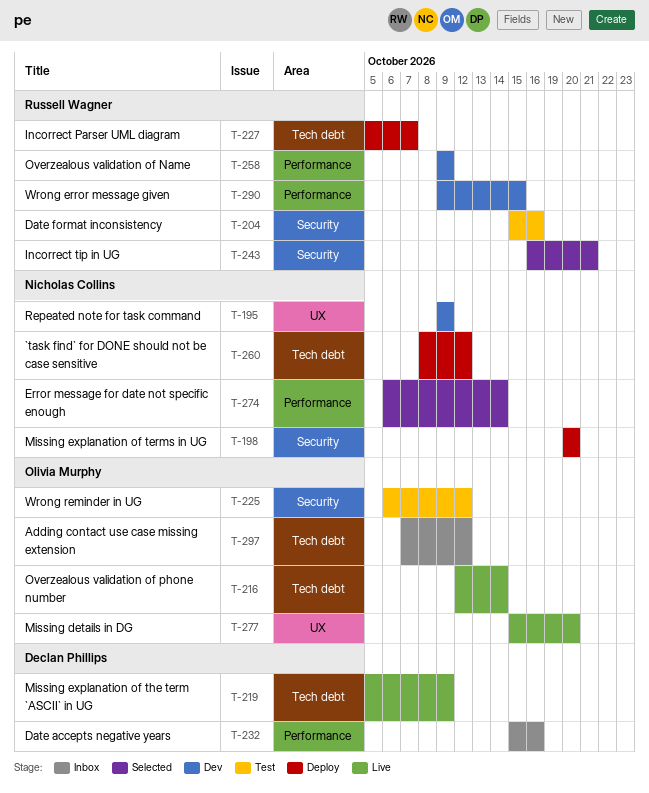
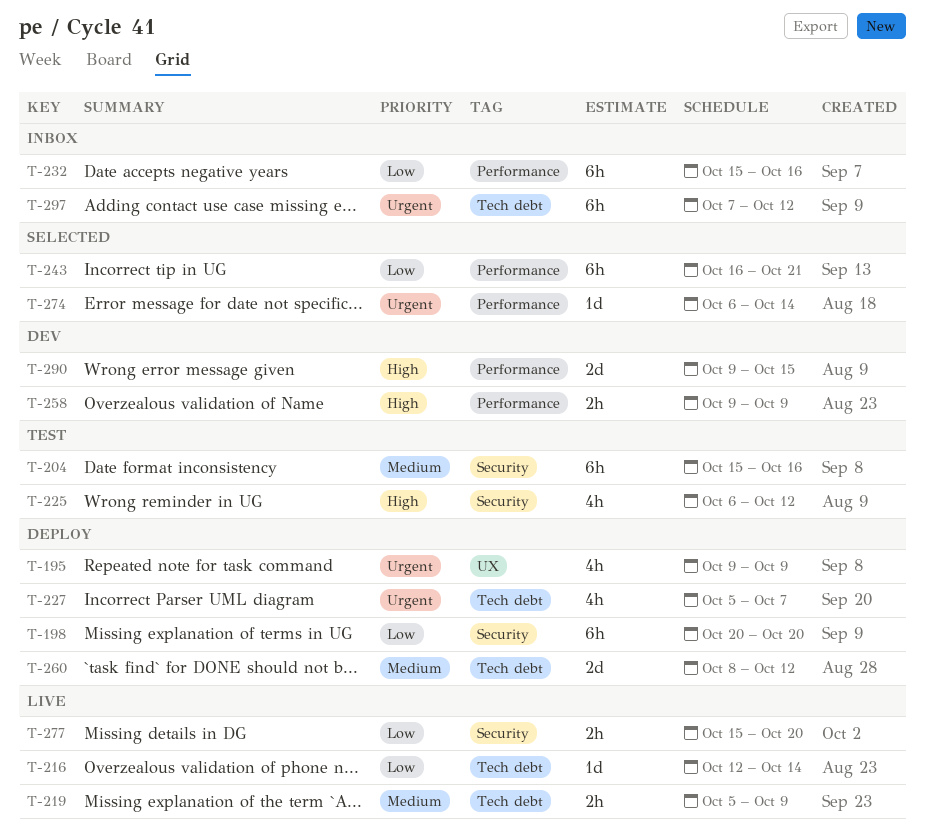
T-195, status: Dev -> Deploy
T-243, label: Security -> Performance
T-277, label: UX -> Security

